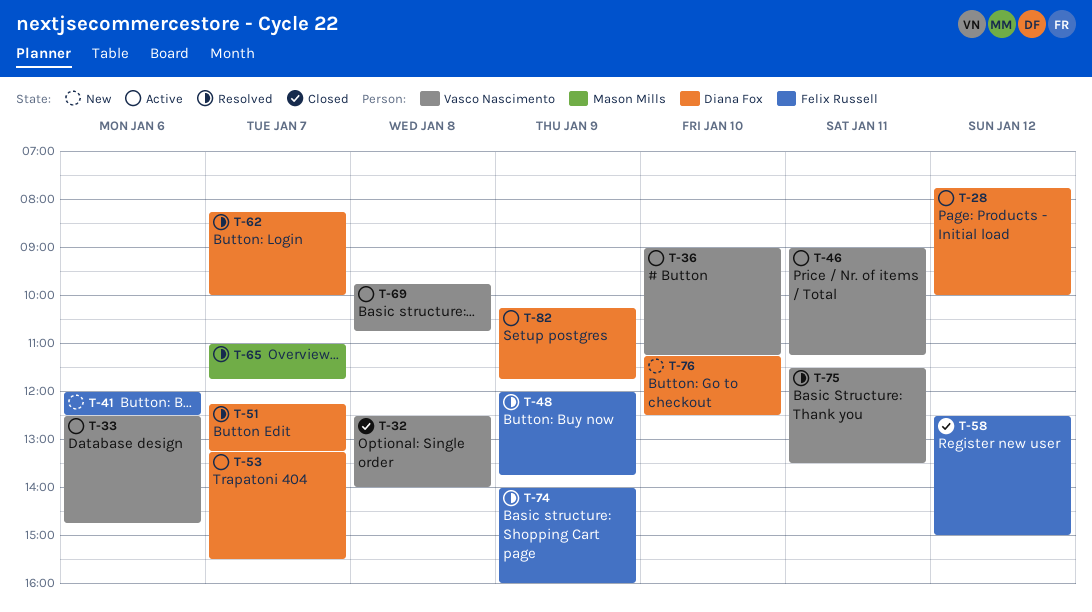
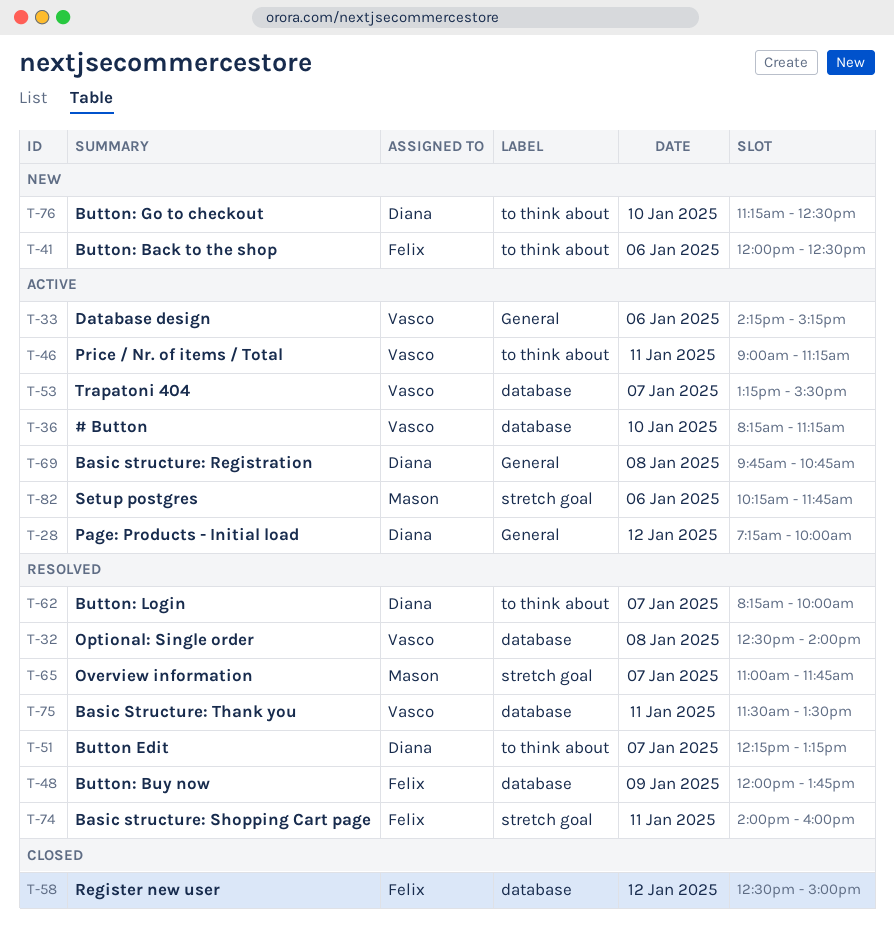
T-28, begins: 07:45 -> 07:15
T-32, status: Closed -> Resolved
T-33, begins: 12:30 -> 14:15
T-33, ends: 14:45 -> 15:15
T-36, begins: 09:00 -> 08:15
T-53, owner: Diana Fox -> Vasco Nascimento
T-69, owner: Vasco Nascimento -> Diana Fox
T-74, day: Jan 9 -> Jan 11
T-82, owner: Diana Fox -> Mason Mills
T-82, day: Jan 9 -> Jan 6

